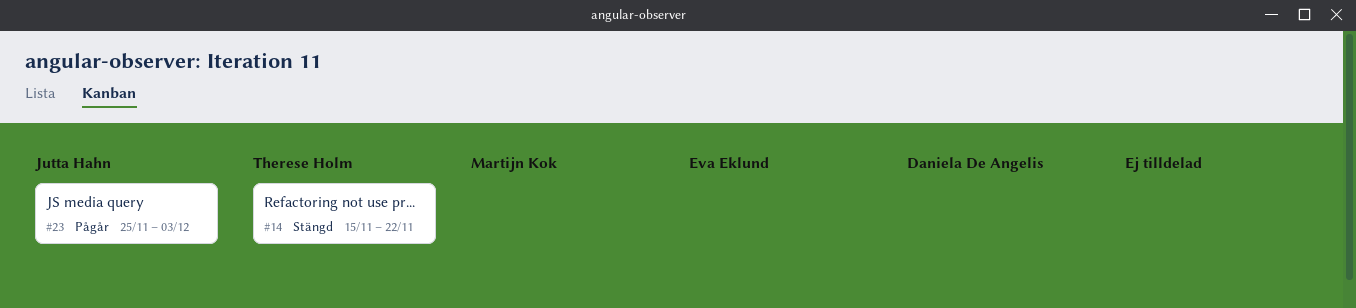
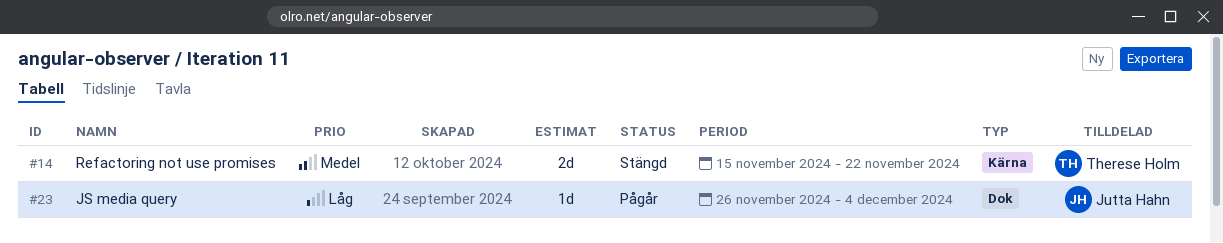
#23, start: Nov 25 -> Nov 26
#23, due: Dec 3 -> Dec 4

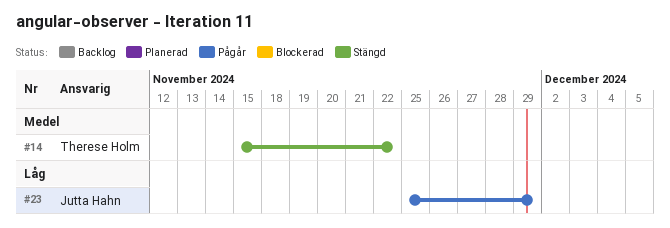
#23, start: Nov 26 -> Nov 25
#23, due: Dec 4 -> Nov 29

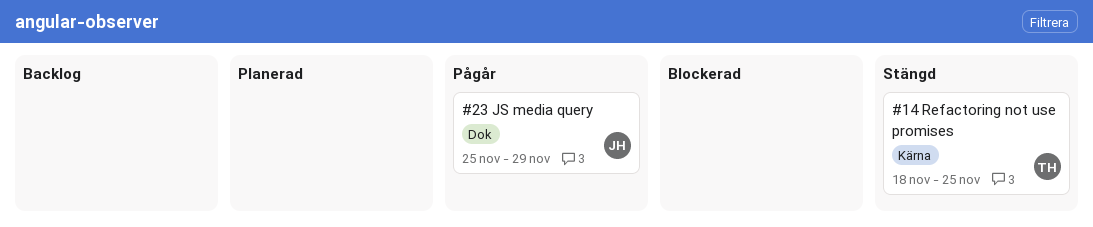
#14, start: Nov 15 -> Nov 18
#14, due: Nov 22 -> Nov 25

